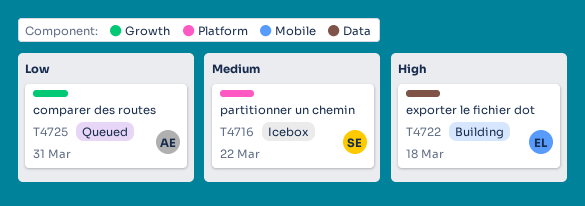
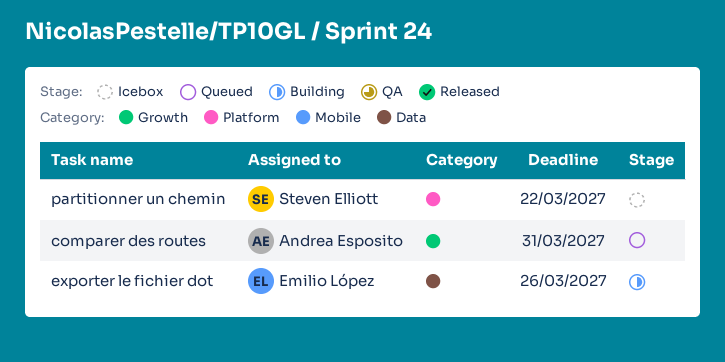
exporter le fichier dot, due: Mar 18 -> Mar 26

